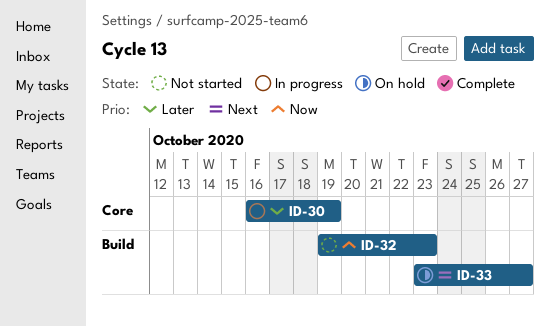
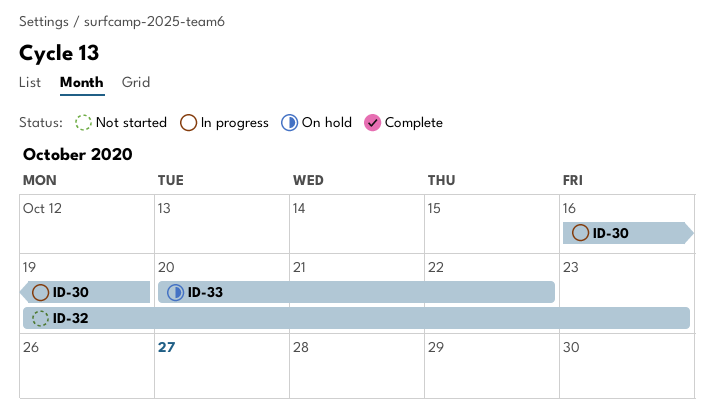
ID-33, start: Oct 23 -> Oct 20
ID-33, due: Oct 27 -> Oct 22

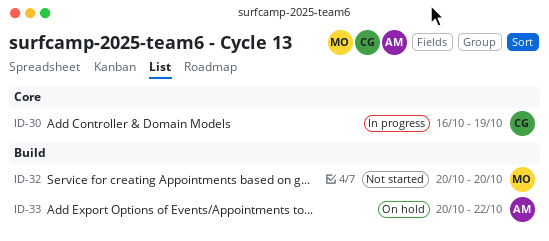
ID-32, start: Oct 19 -> Oct 20
ID-32, due: Oct 23 -> Oct 20

